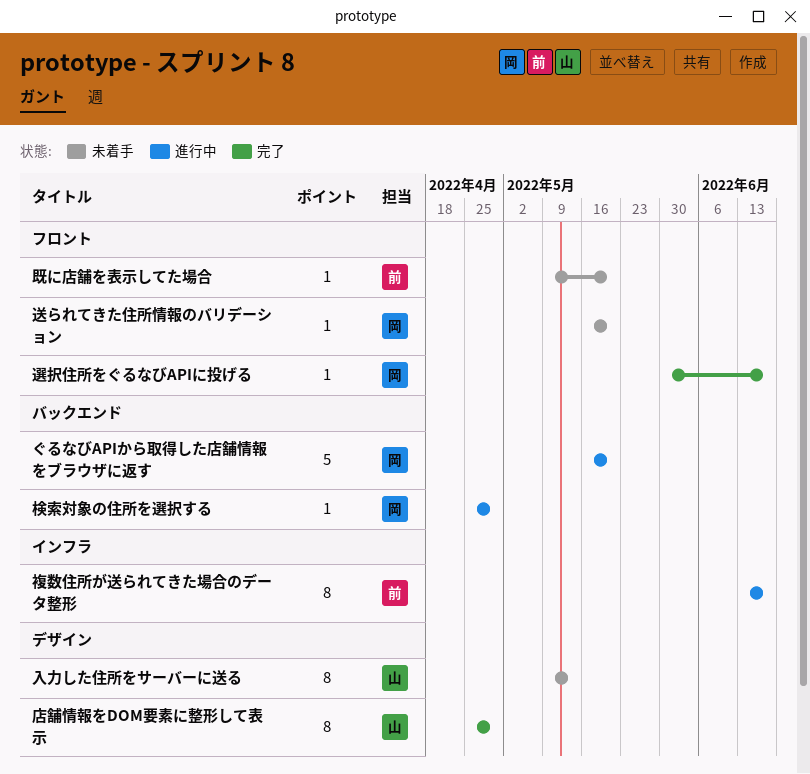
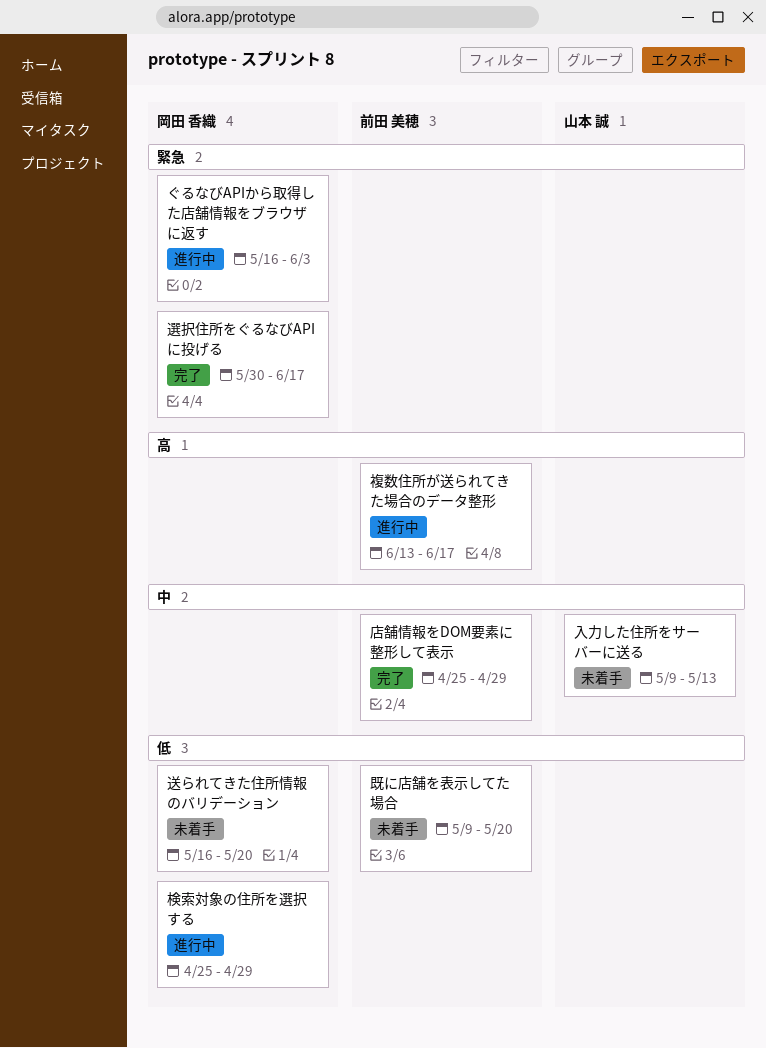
ぐるなびAPIから取得した店舗情報をブラウザに返す, due: May 20 -> Jun 3
店舗情報をDOM要素に整形して表示, owner: 山本 誠 -> 前田 美穂

